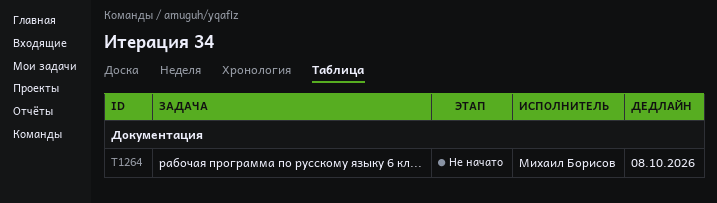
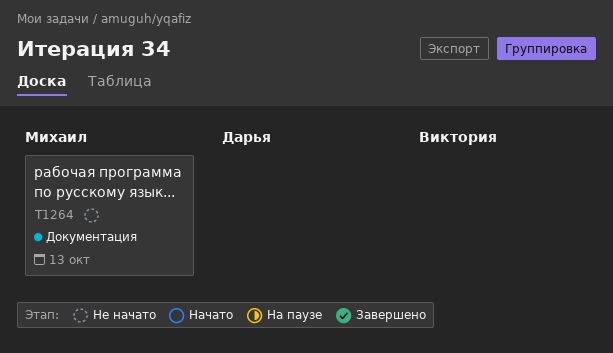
T1264, due: Oct 8 -> Oct 13

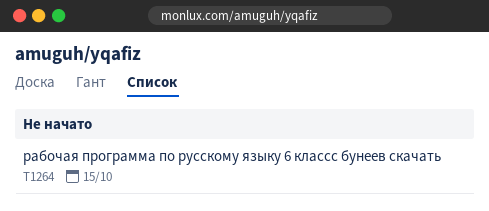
T1264, due: Oct 13 -> Oct 15

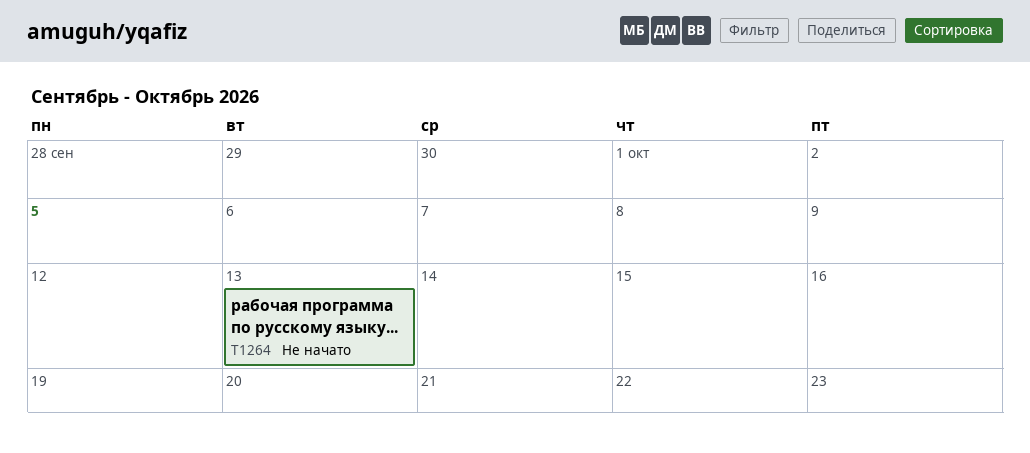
T1264, due: Oct 15 -> Oct 13

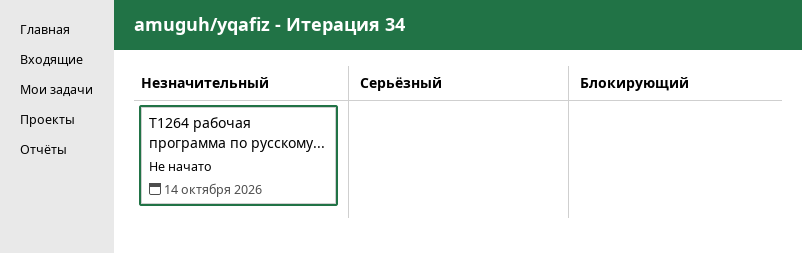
T1264, due: Oct 13 -> Oct 14

